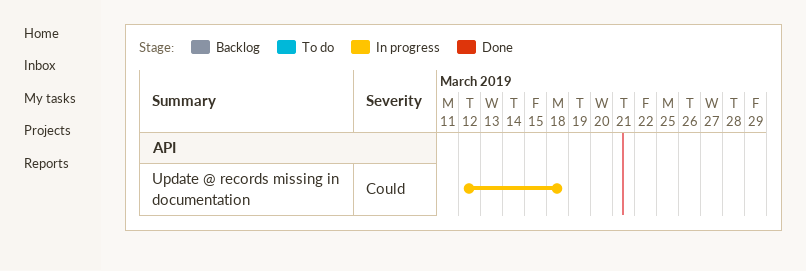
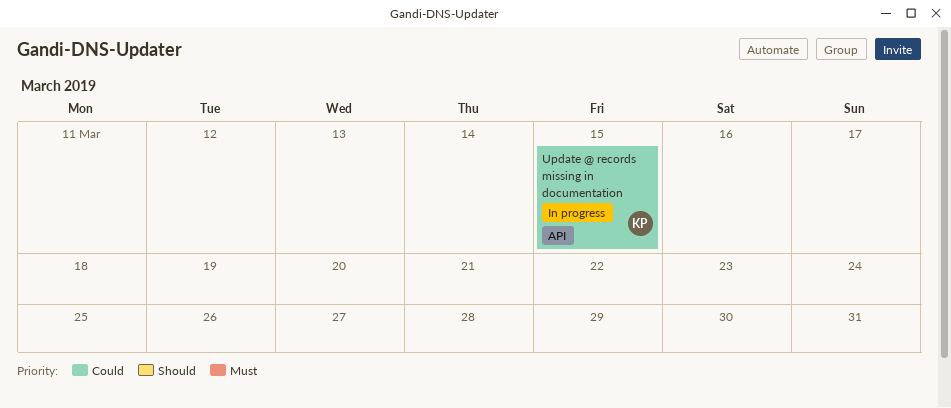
Update @ records missing in documentation, due: Mar 18 -> Mar 15

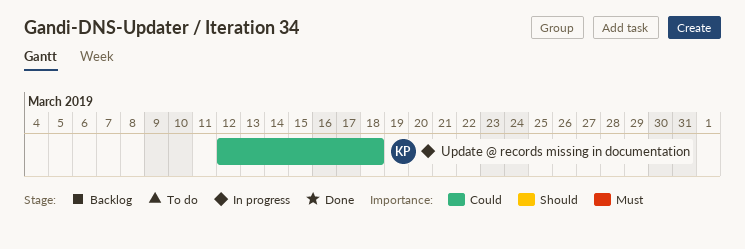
Update @ records missing in documentation, due: Mar 15 -> Mar 18

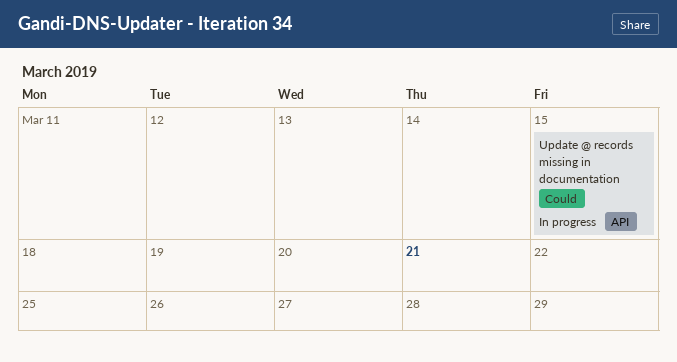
Update @ records missing in documentation, due: Mar 18 -> Mar 15

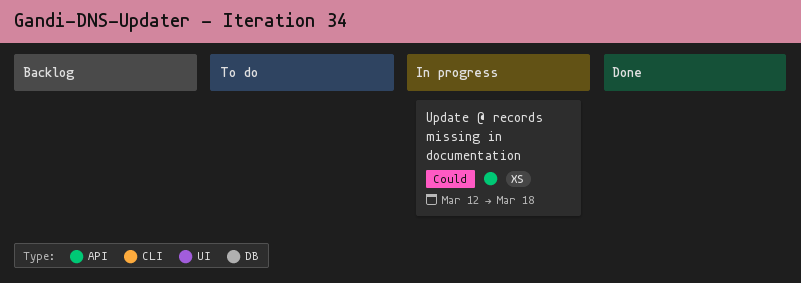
Update @ records missing in documentation, due: Mar 15 -> Mar 18

